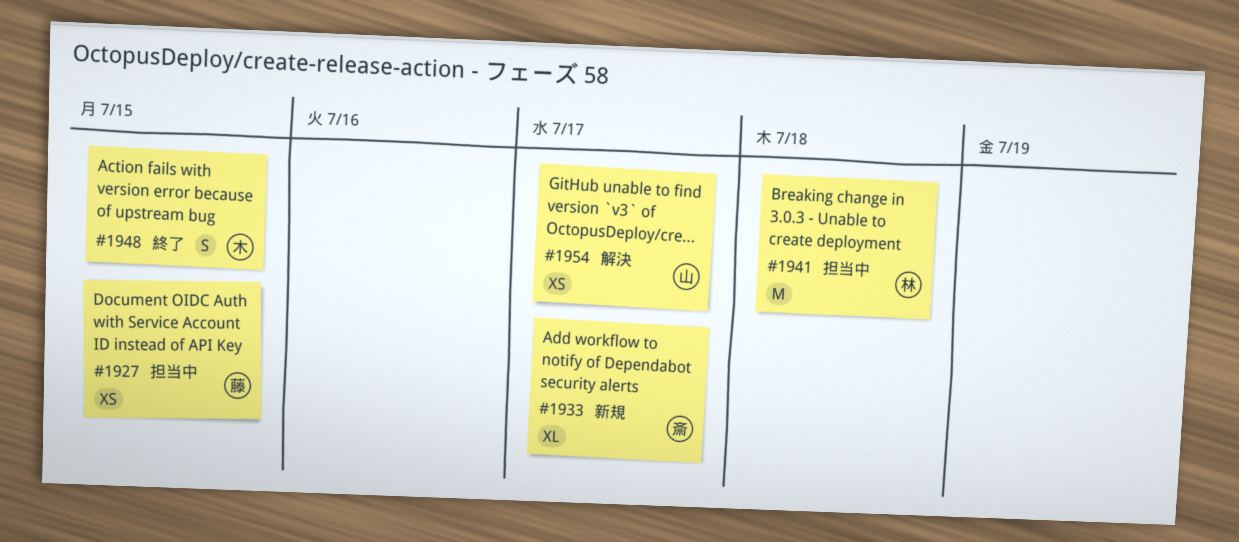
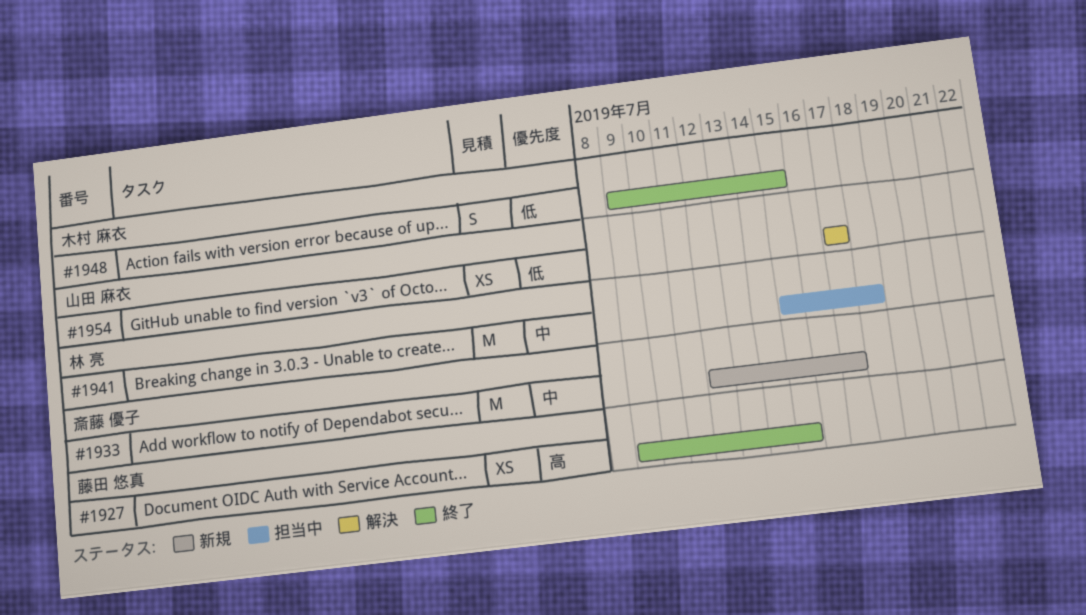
#1927, status: 担当中 -> 終了
#1933, estimate: XL -> M

